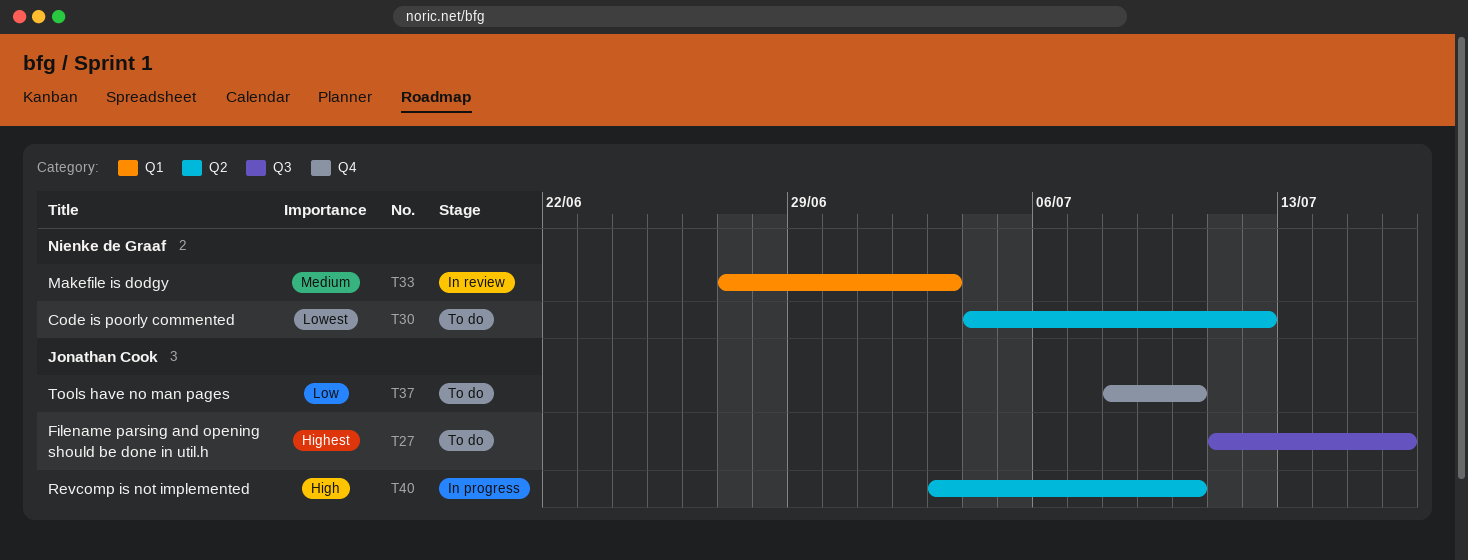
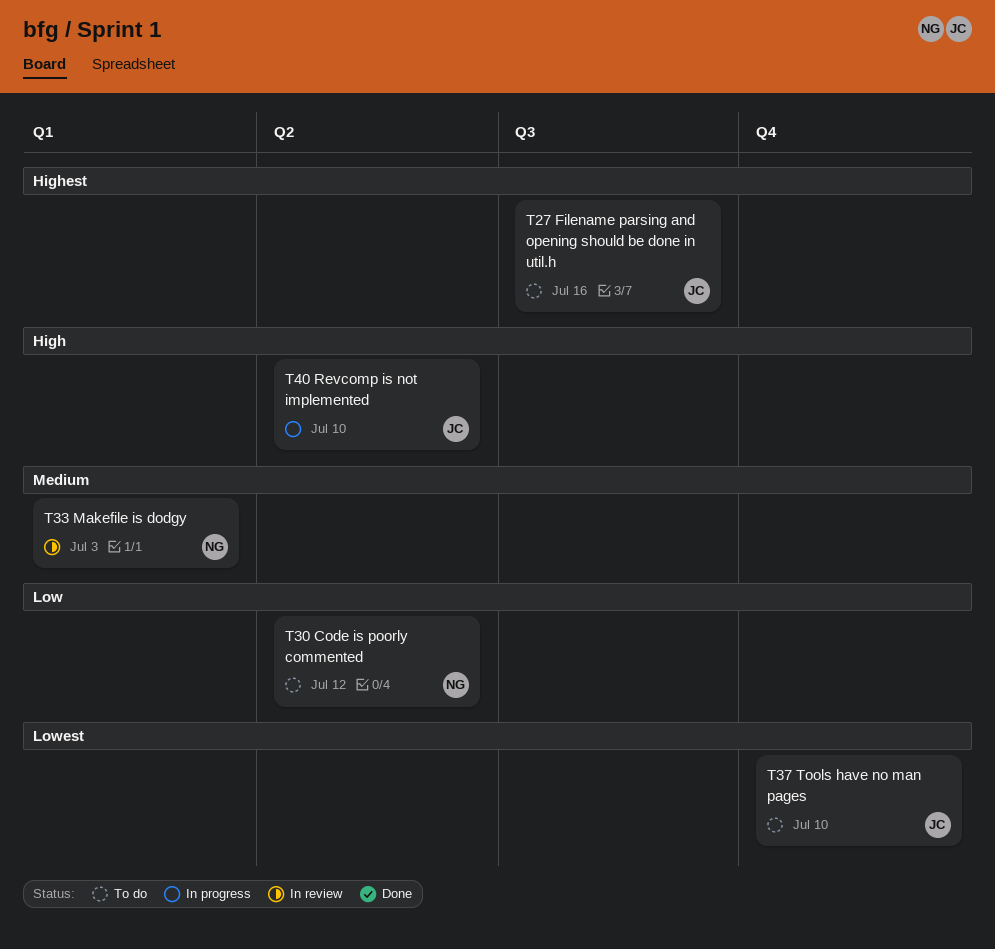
T30, priority: Lowest -> Low
T37, priority: Low -> Lowest

